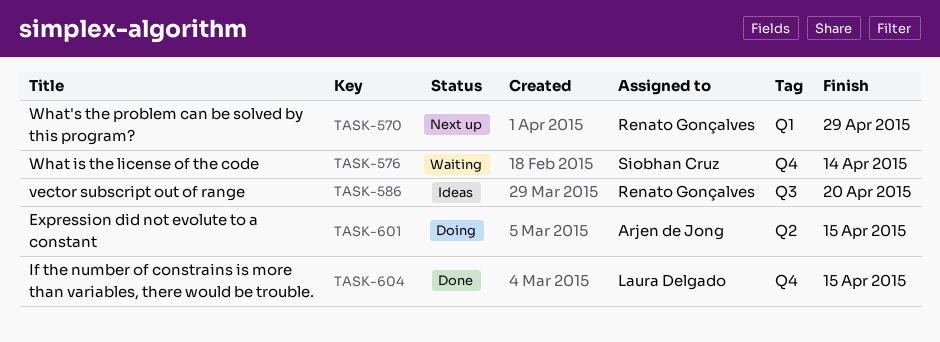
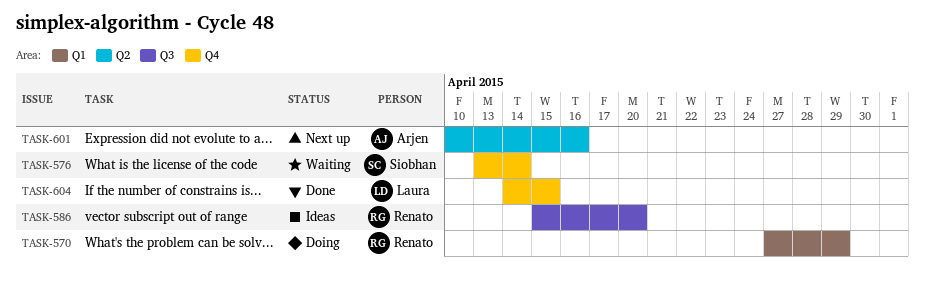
TASK-570, status: Next up -> Doing
TASK-601, status: Doing -> Next up
TASK-601, due: Apr 15 -> Apr 16

